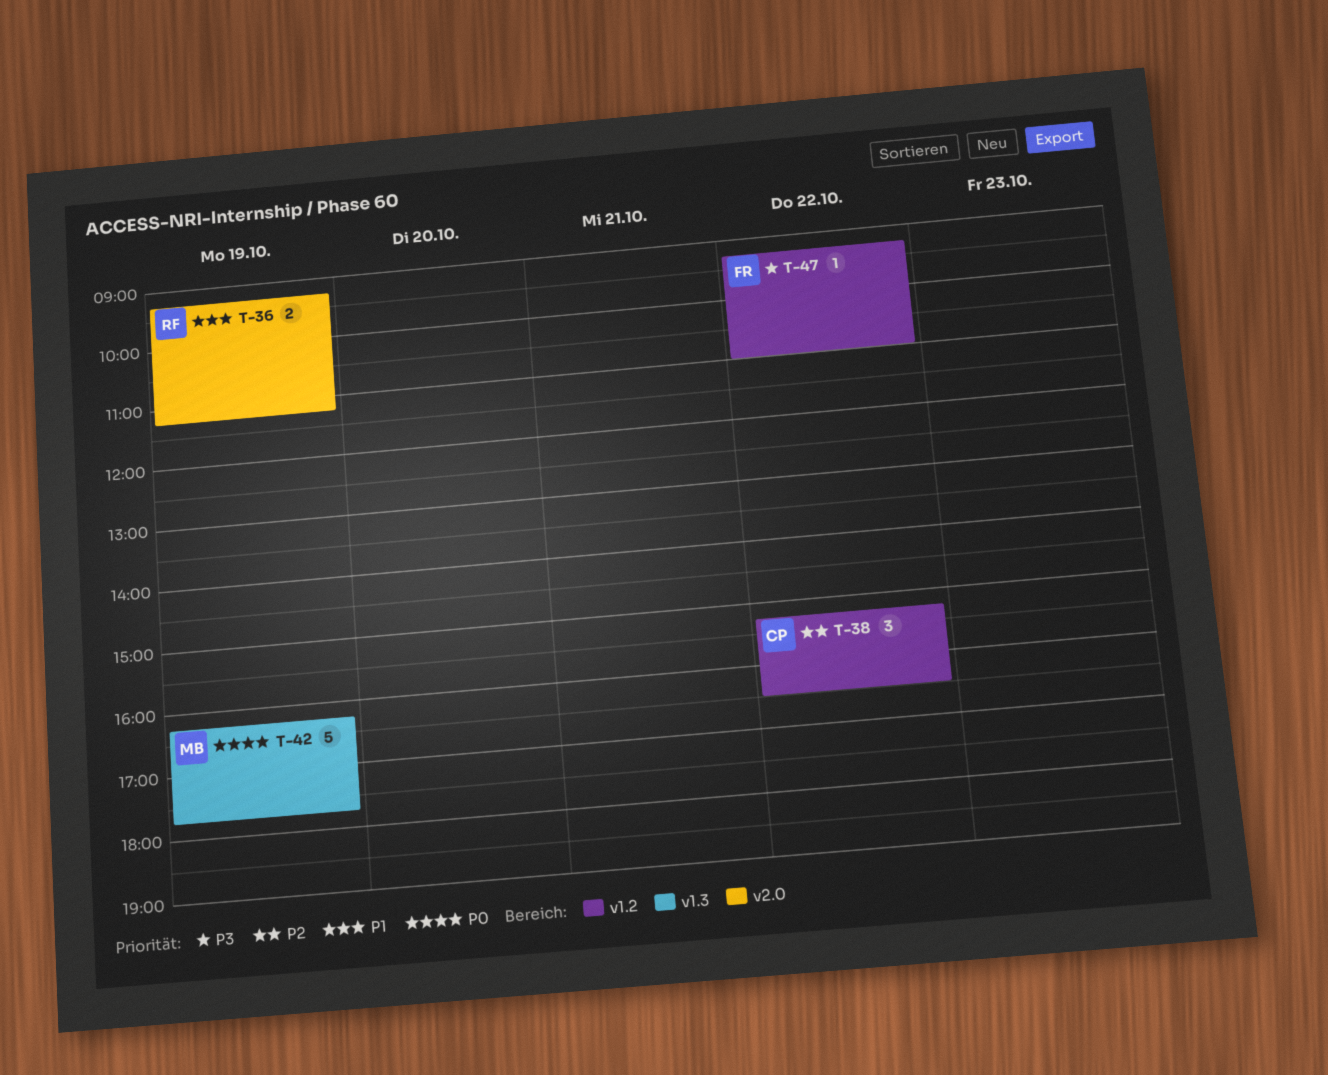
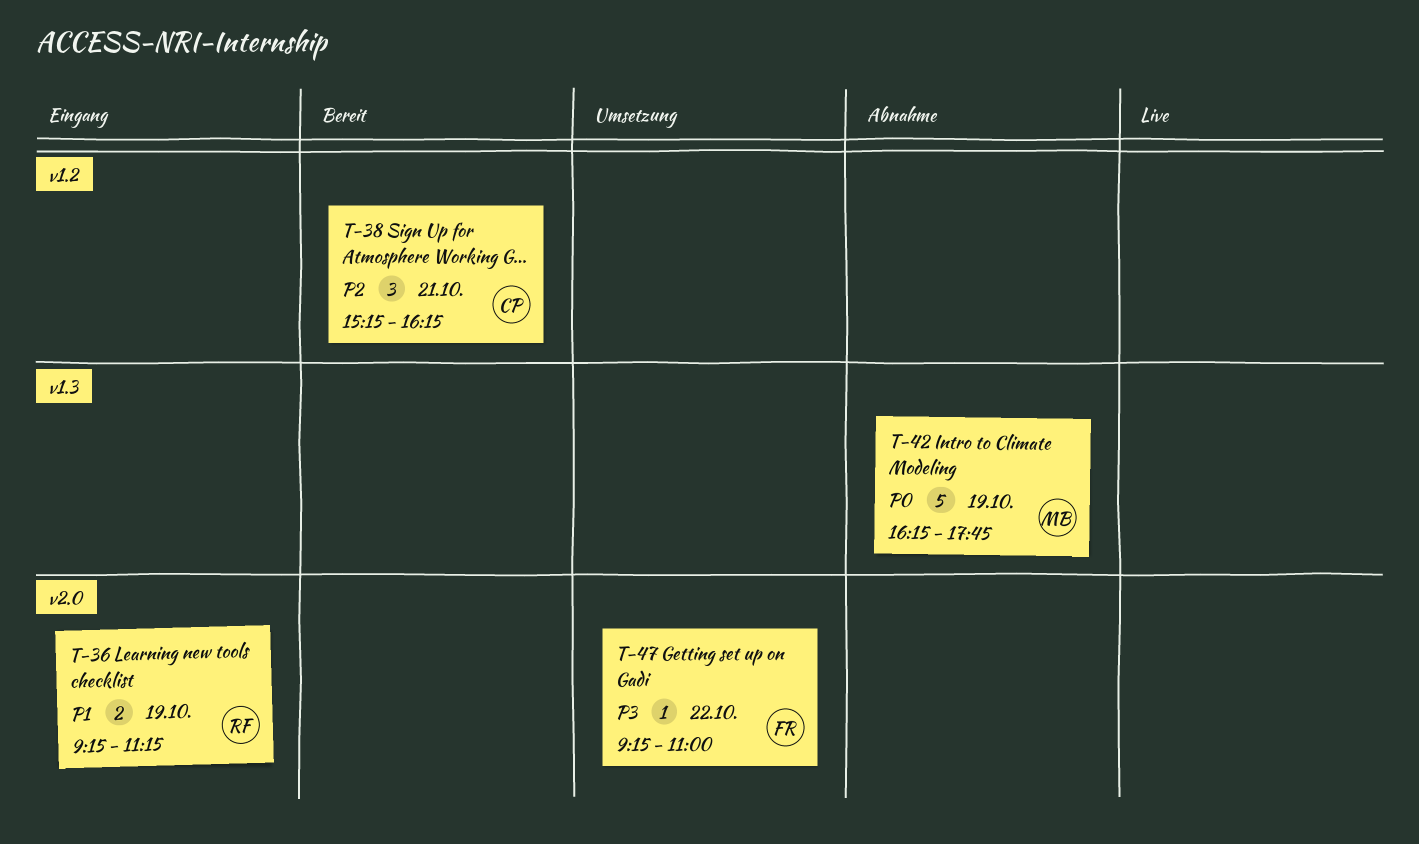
T-38, day: Oct 22 -> Oct 21
T-38, ends: 16:30 -> 16:15
T-47, label: v1.2 -> v2.0

